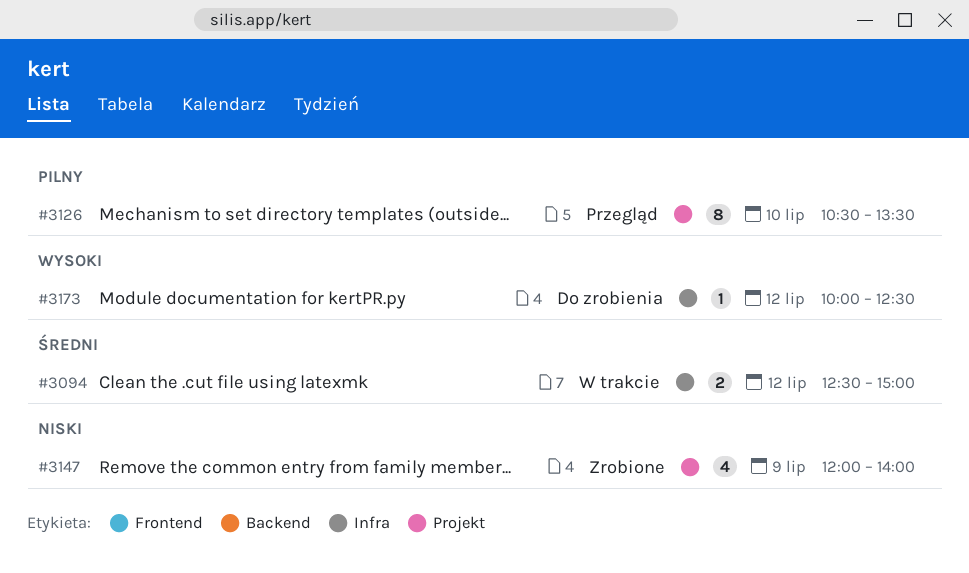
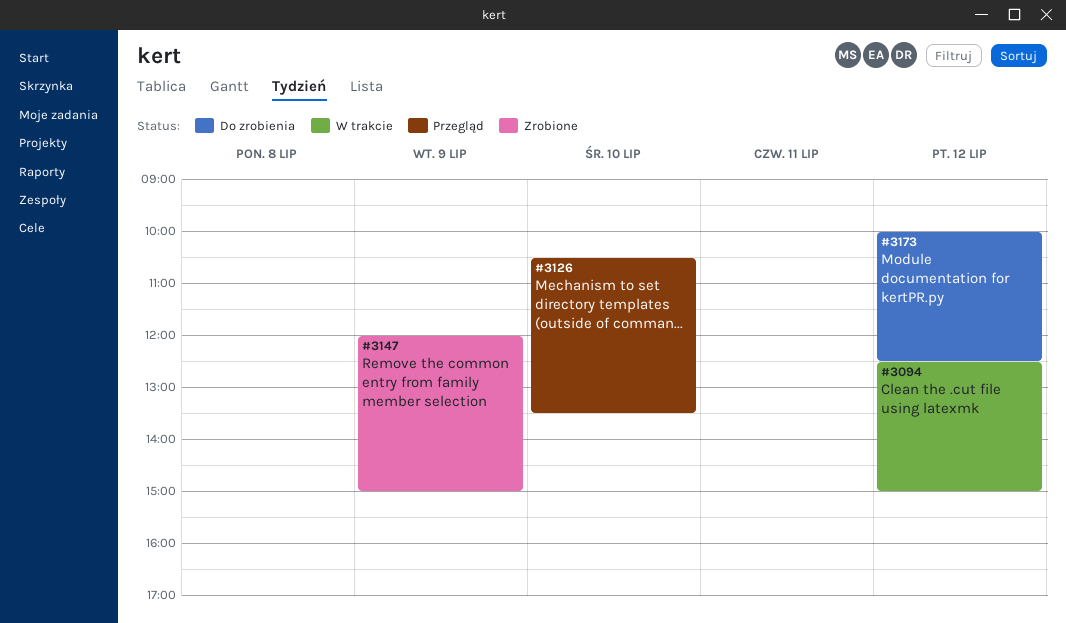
#3147, ends: 14:00 -> 15:00

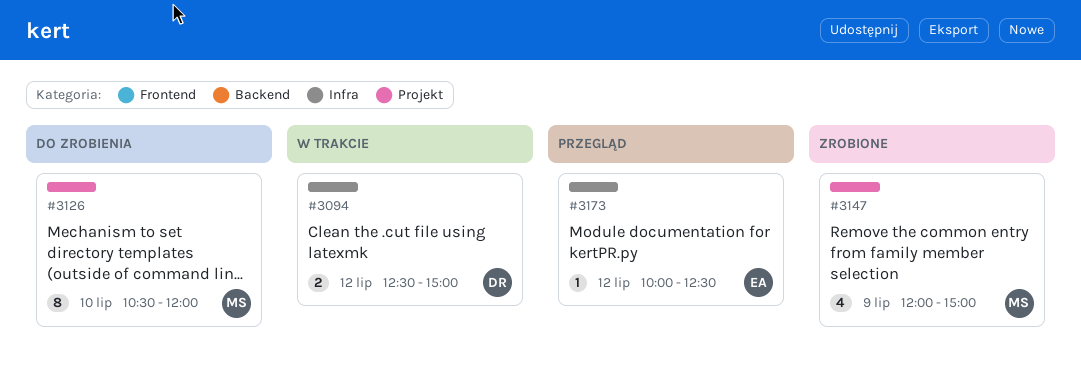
#3126, status: Przegląd -> Do zrobienia
#3126, ends: 13:30 -> 12:00
#3173, status: Do zrobienia -> Przegląd

